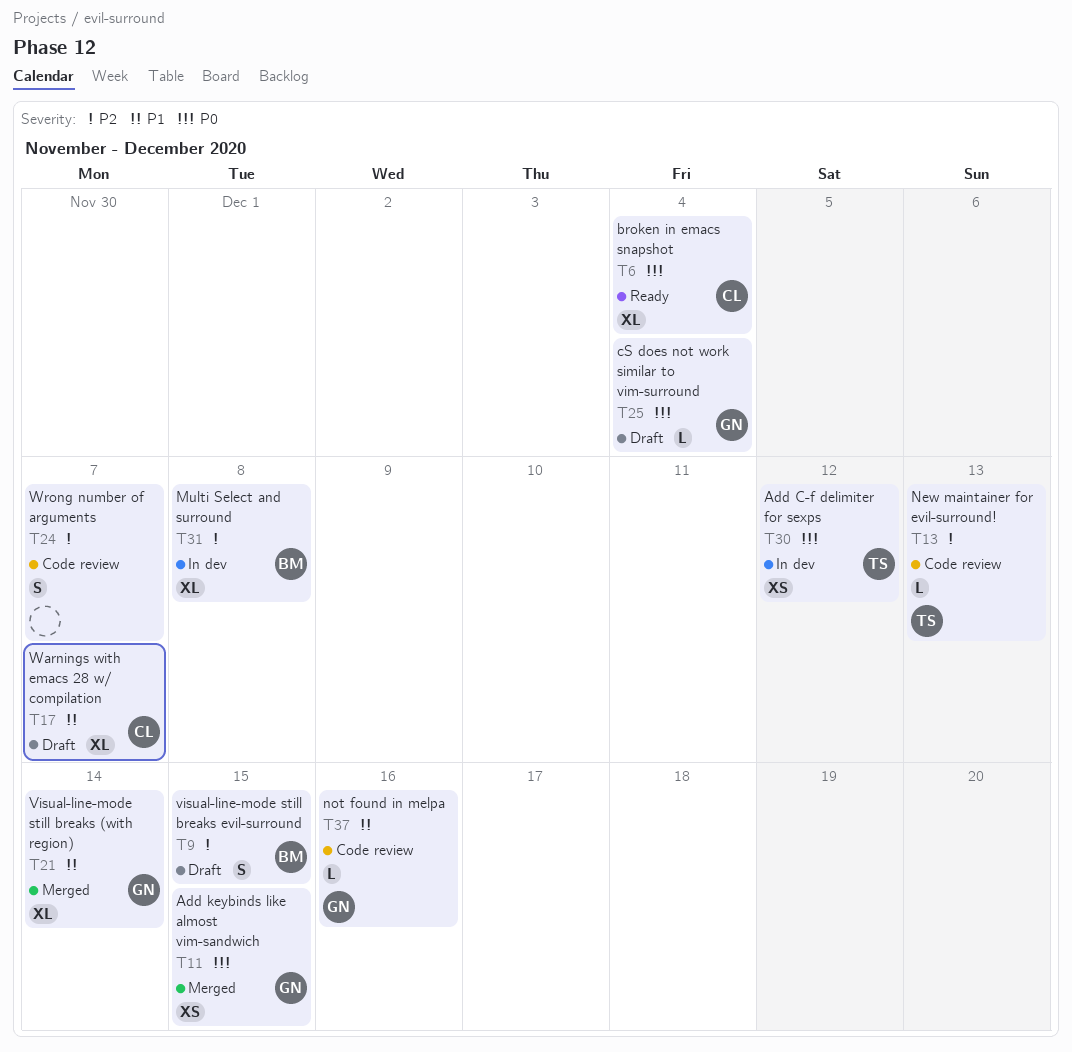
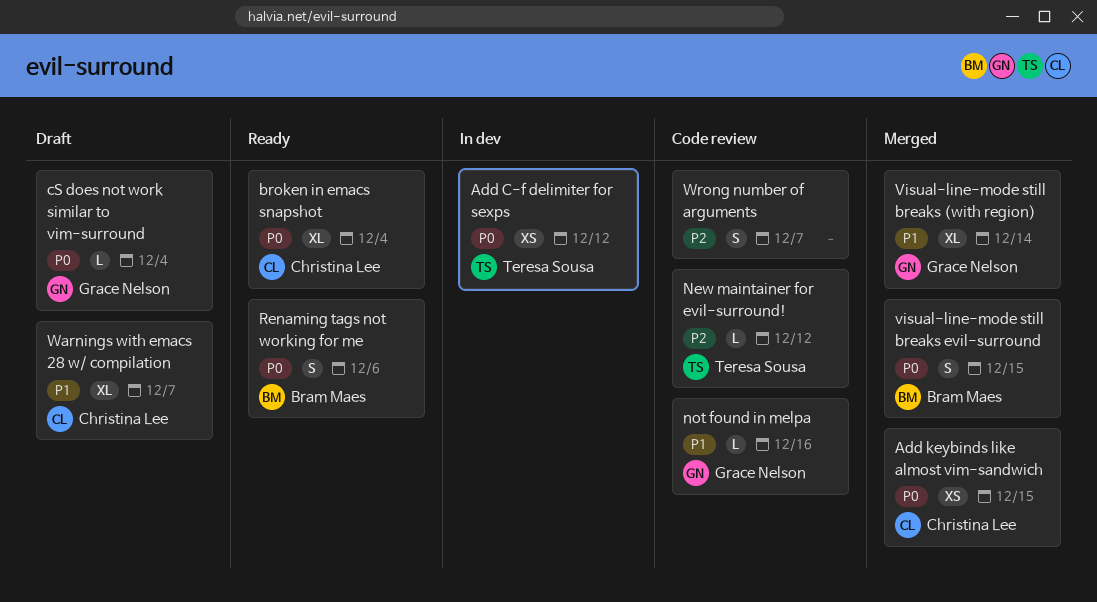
Add keybinds like almost vim-sandwich, owner: Grace Nelson -> Christina Lee
Multi Select and surround: present -> none
New maintainer for evil-surround!, due: Dec 13 -> Dec 12
Renaming tags not working for me: none -> present
visual-line-mode still breaks evil-surround, status: Draft -> Merged
visual-line-mode still breaks evil-surround, priority: P2 -> P0

